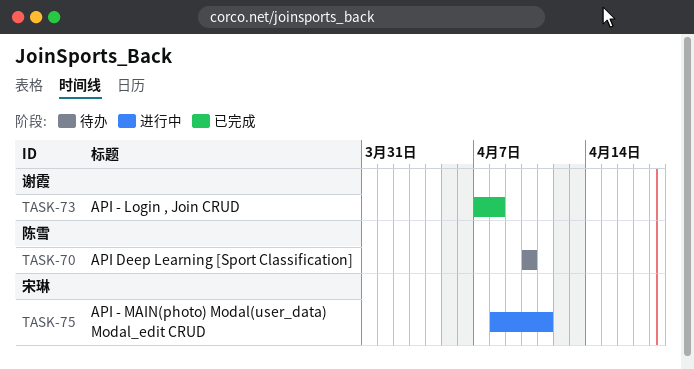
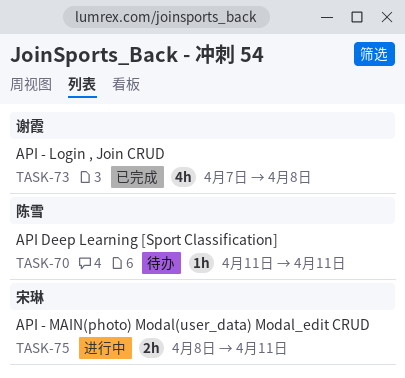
TASK-70, start: Apr 10 -> Apr 11
TASK-70, due: Apr 10 -> Apr 11

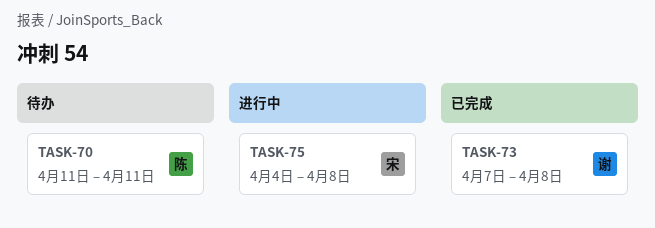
TASK-75, start: Apr 8 -> Apr 4
TASK-75, due: Apr 11 -> Apr 8

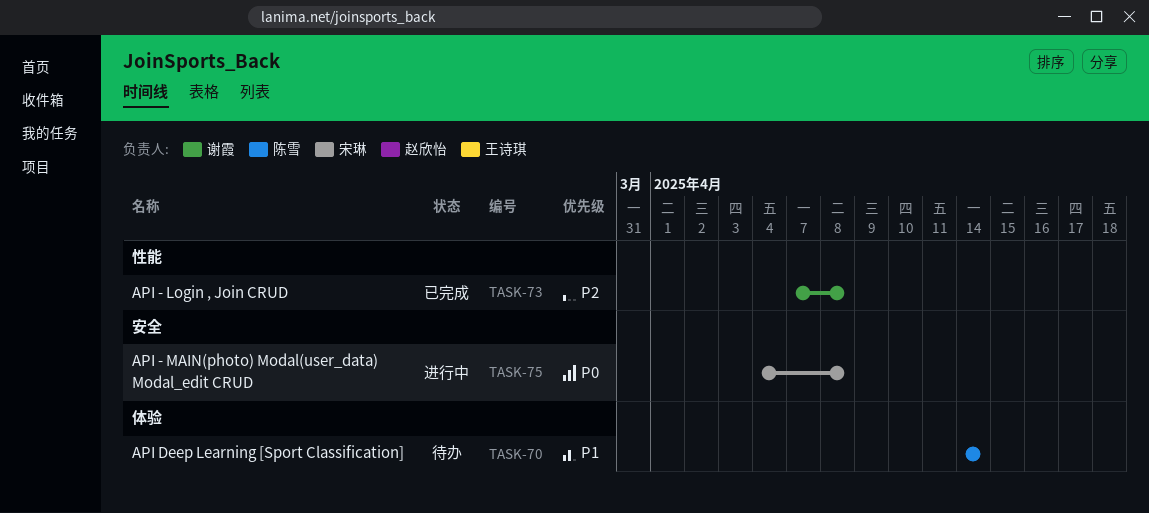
TASK-70, start: Apr 11 -> Apr 14
TASK-70, due: Apr 11 -> Apr 14

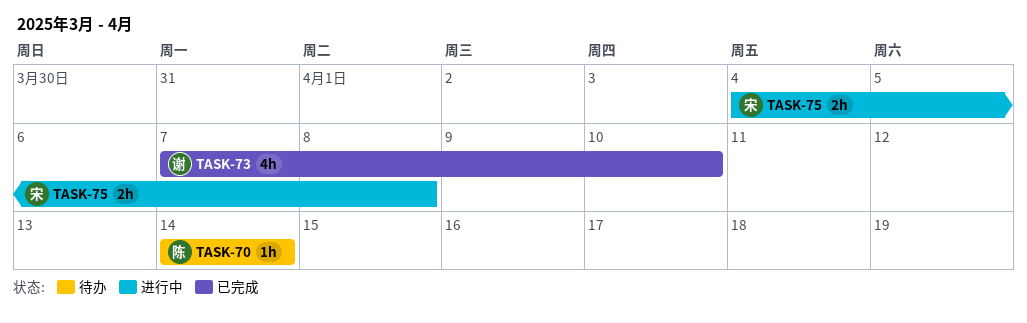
TASK-73, due: Apr 8 -> Apr 10

